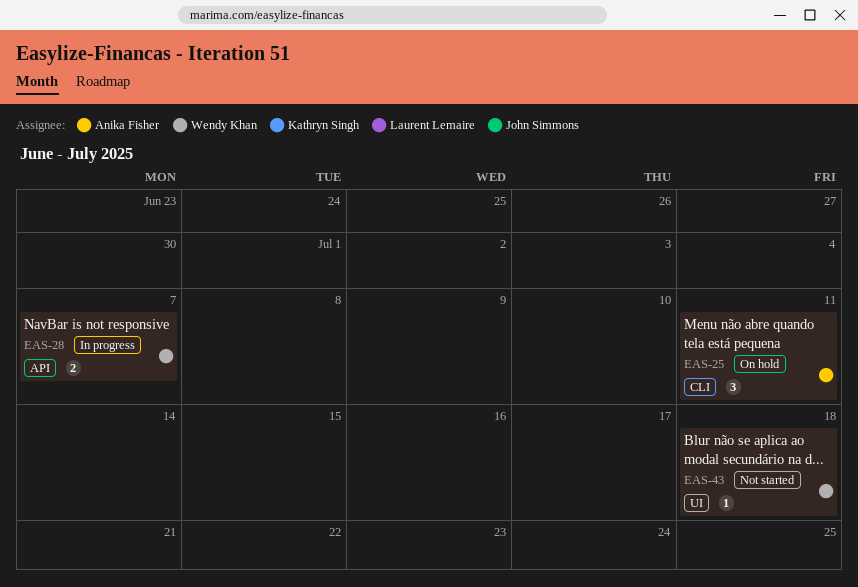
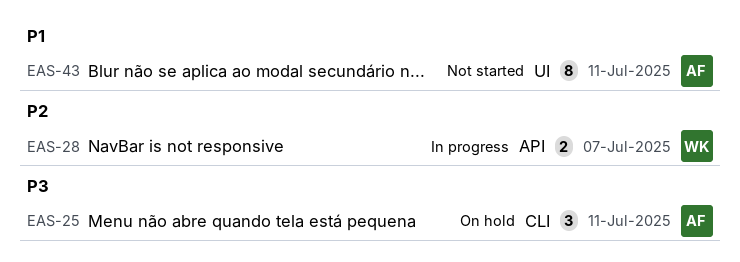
EAS-43, owner: Wendy Khan -> Anika Fisher
EAS-43, estimate: 1 -> 8
EAS-43, due: Jul 18 -> Jul 11

